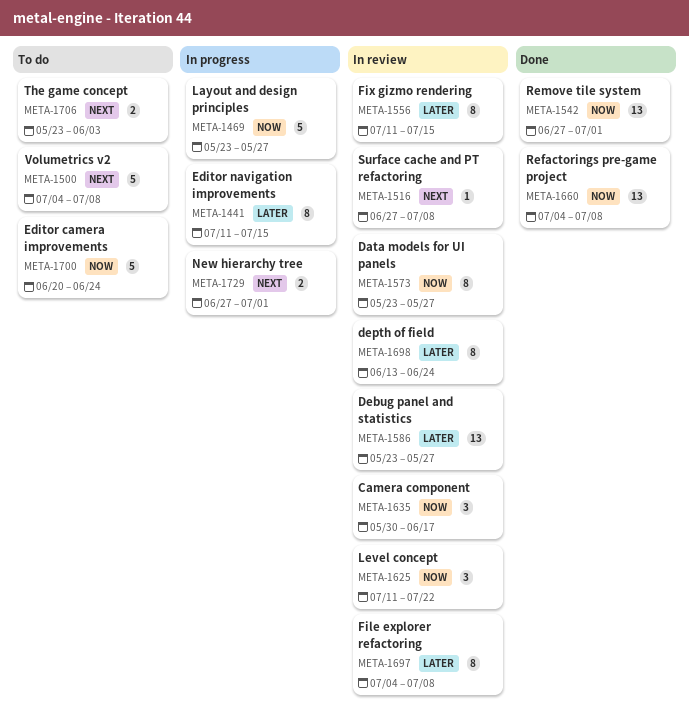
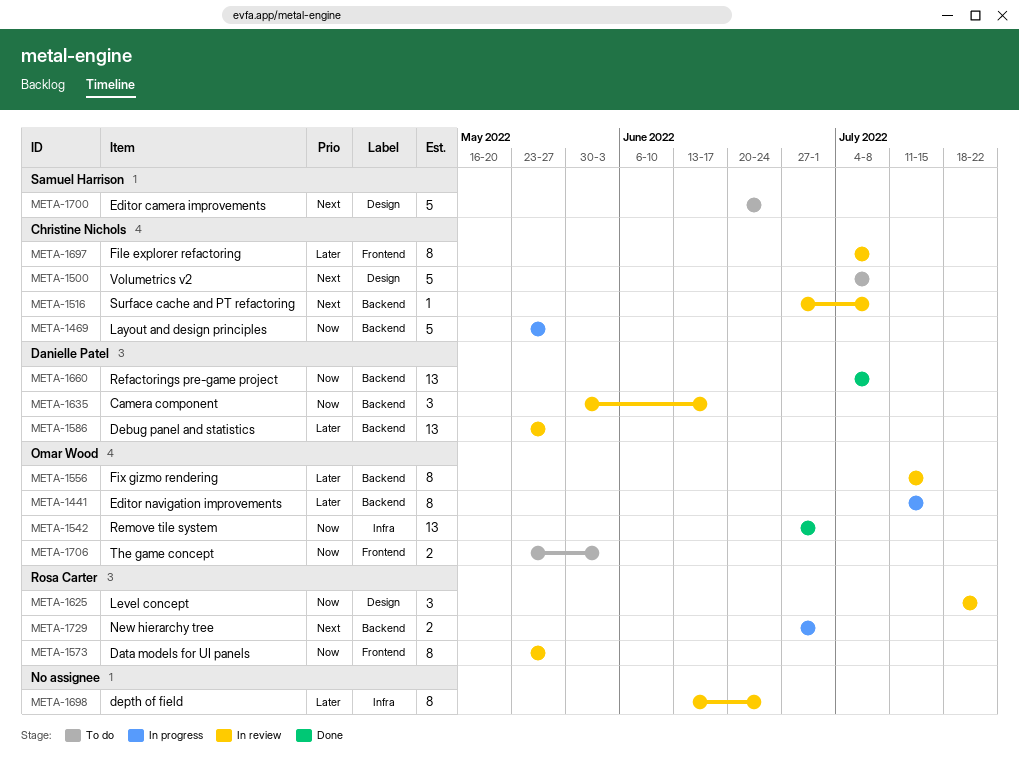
META-1625, start: Jul 11 -> Jul 18
META-1700, priority: Now -> Next
META-1706, priority: Next -> Now

